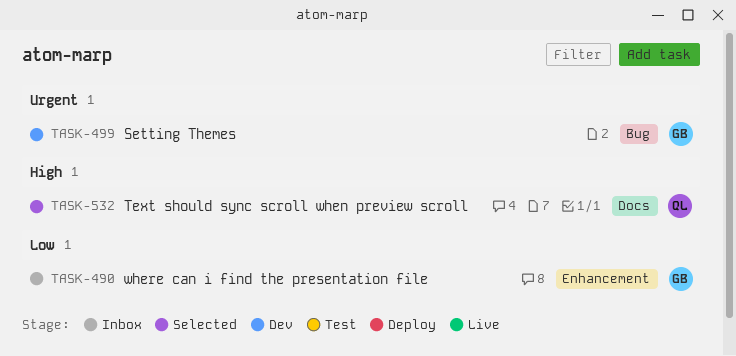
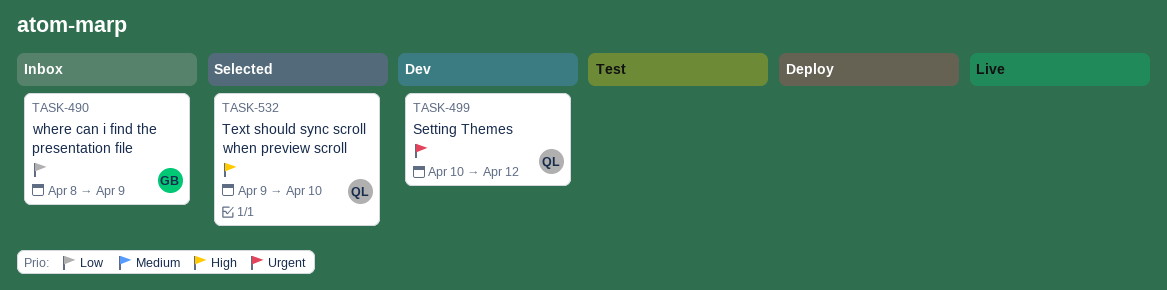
TASK-499, owner: GB -> QL

